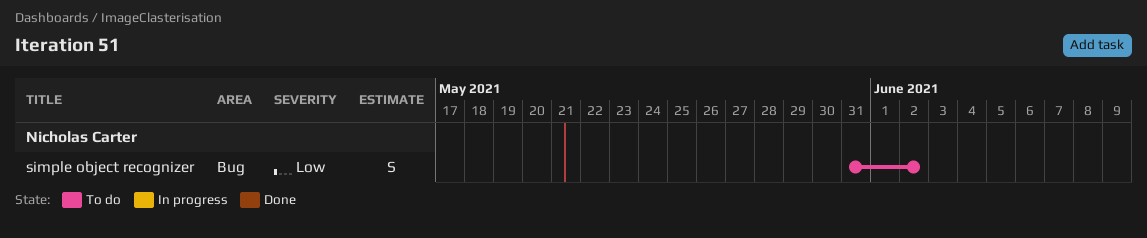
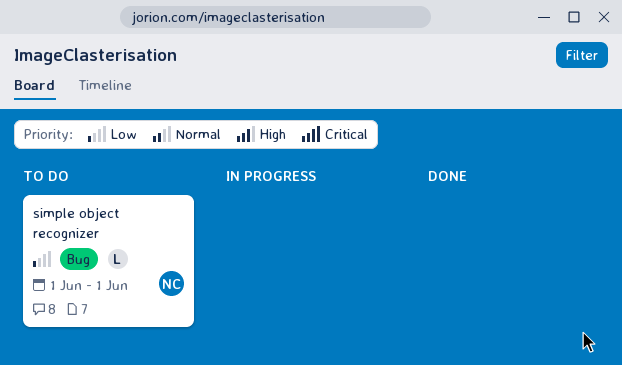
simple object recognizer, estimate: S -> L
simple object recognizer, start: May 31 -> Jun 1
simple object recognizer, due: Jun 2 -> Jun 1

